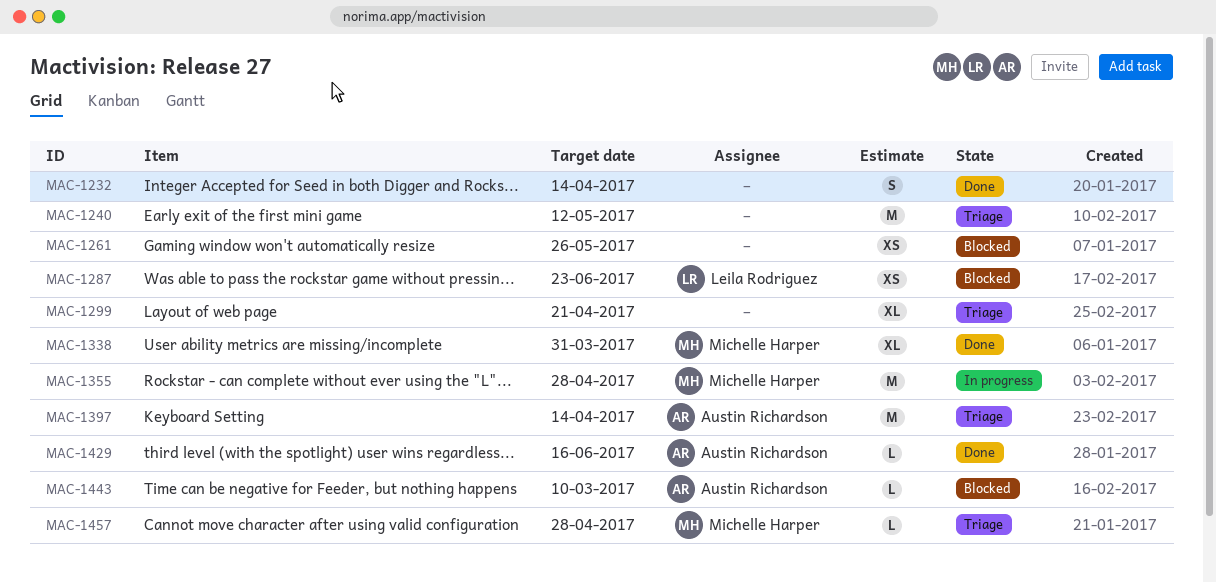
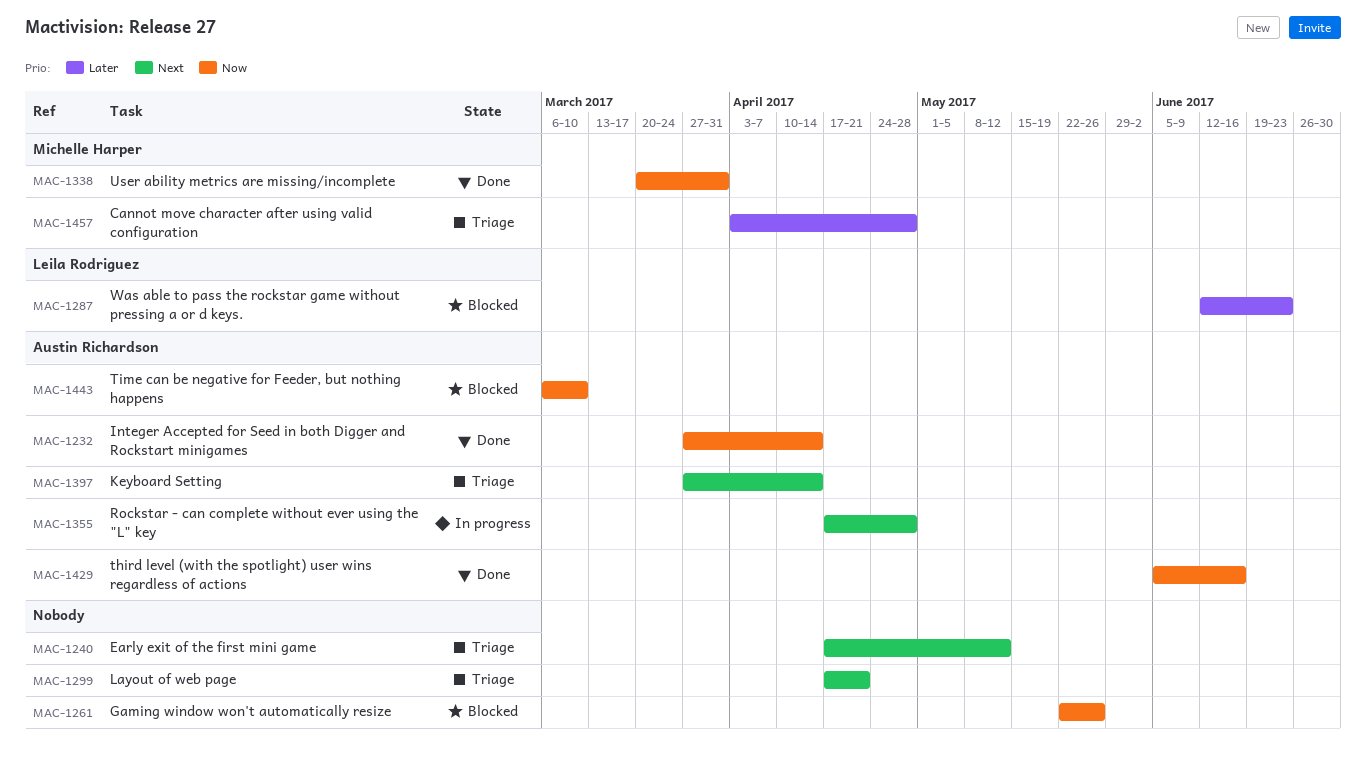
MAC-1232, owner: none -> Austin Richardson
MAC-1355, owner: Michelle Harper -> Austin Richardson

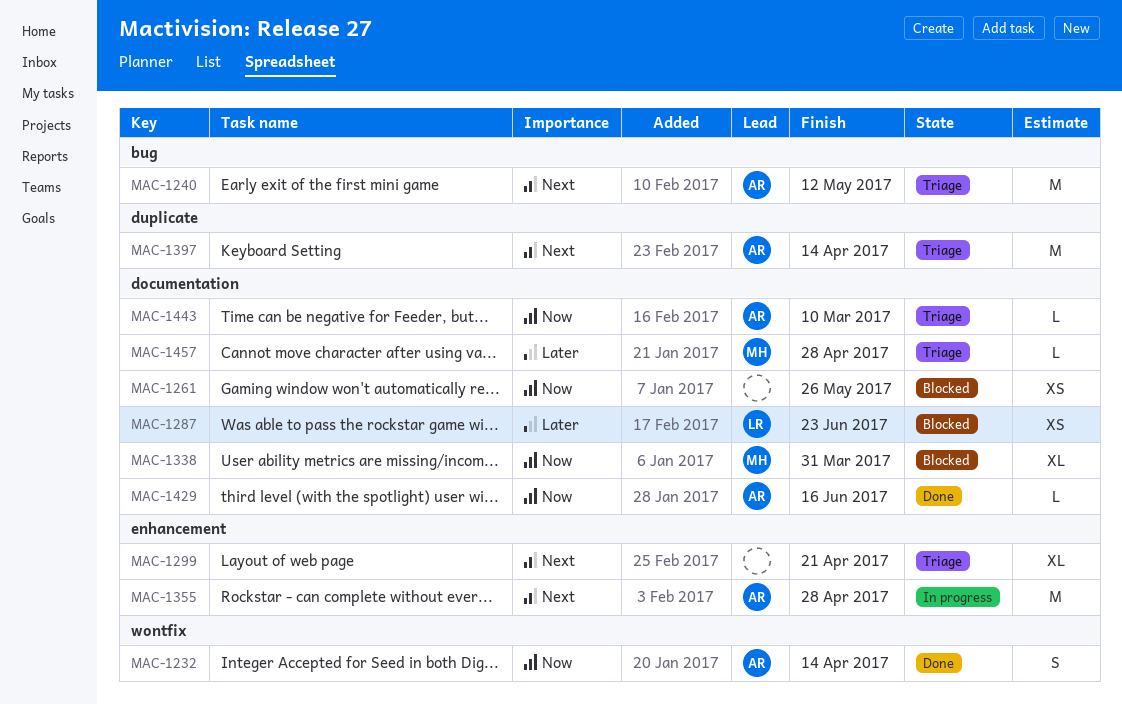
MAC-1240, owner: none -> Austin Richardson
MAC-1338, status: Done -> Blocked
MAC-1443, status: Blocked -> Triage

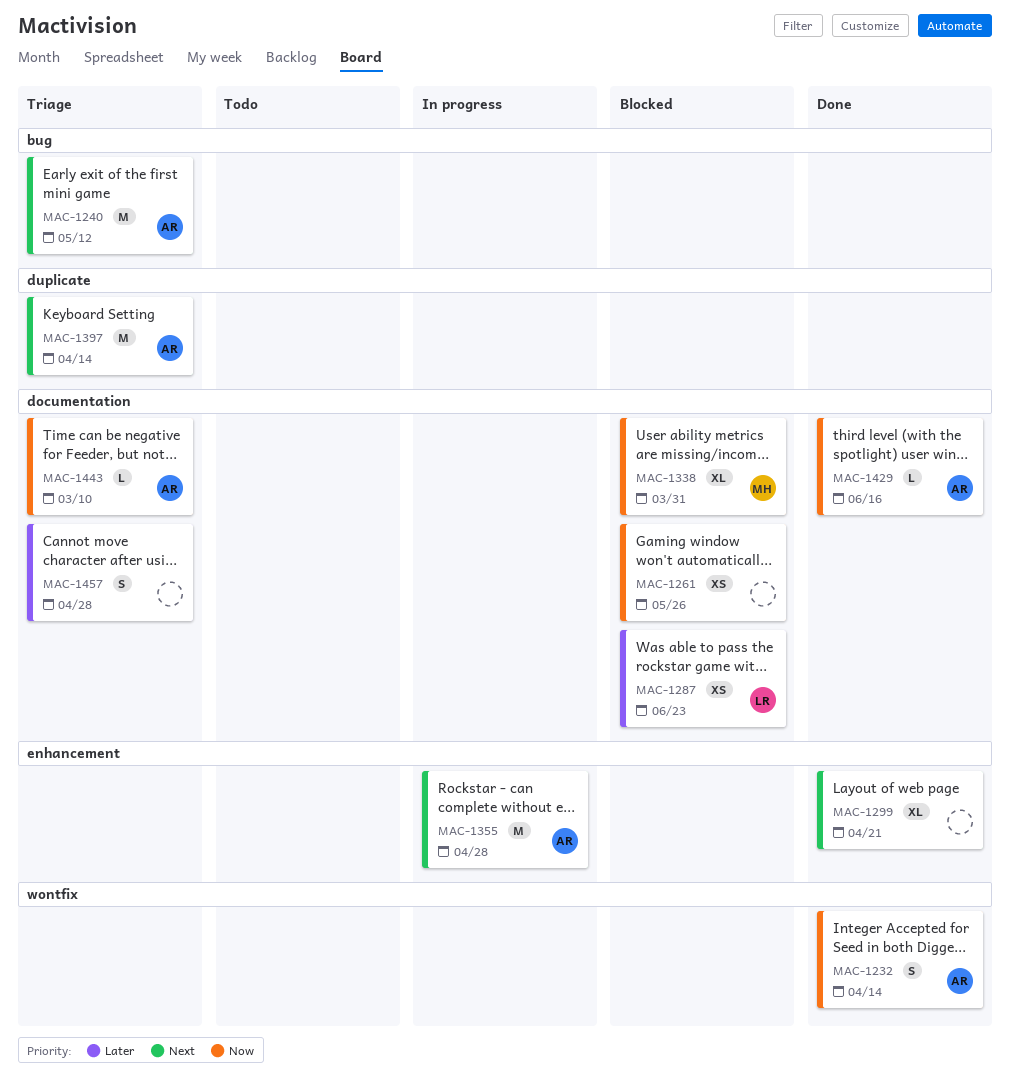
MAC-1299, status: Triage -> Done
MAC-1457, owner: MH -> none
MAC-1457, estimate: L -> S

